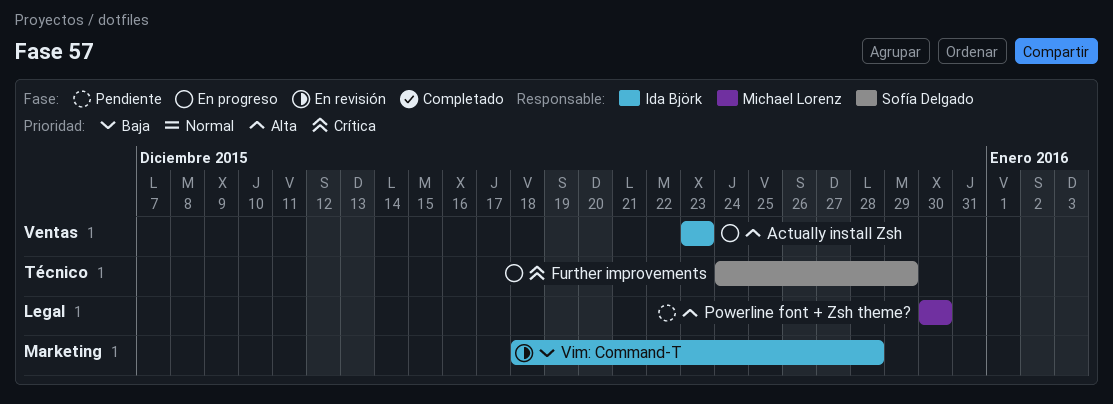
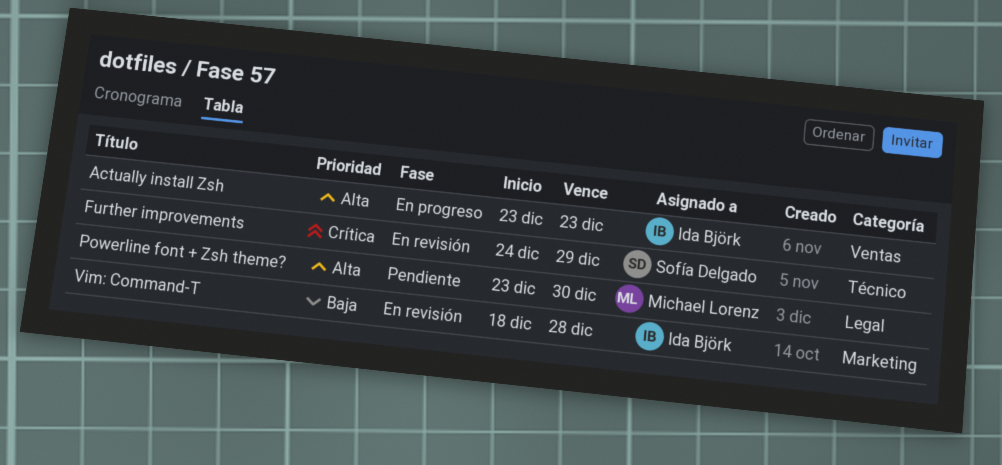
Further improvements, status: En progreso -> En revisión
Powerline font + Zsh theme?, start: Dec 30 -> Dec 23

